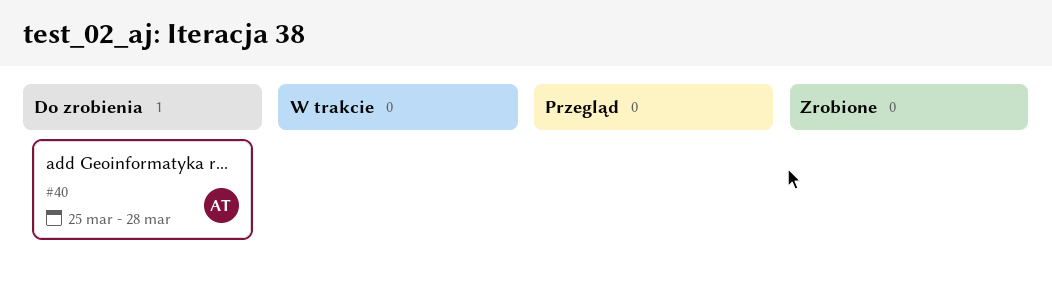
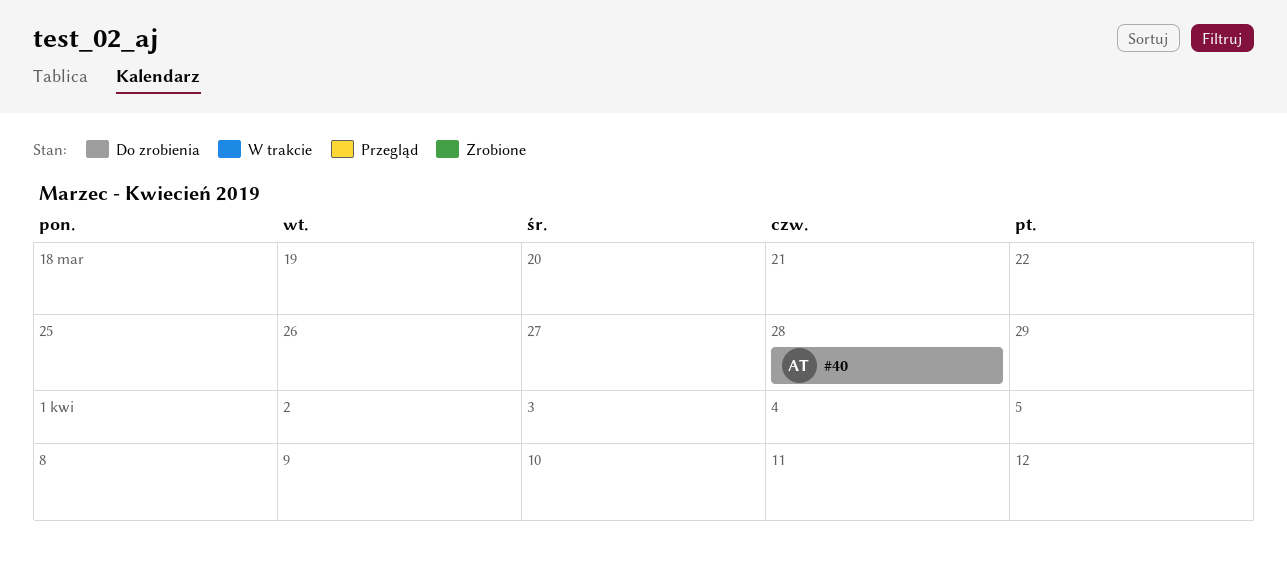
#40, start: Mar 25 -> Mar 28

